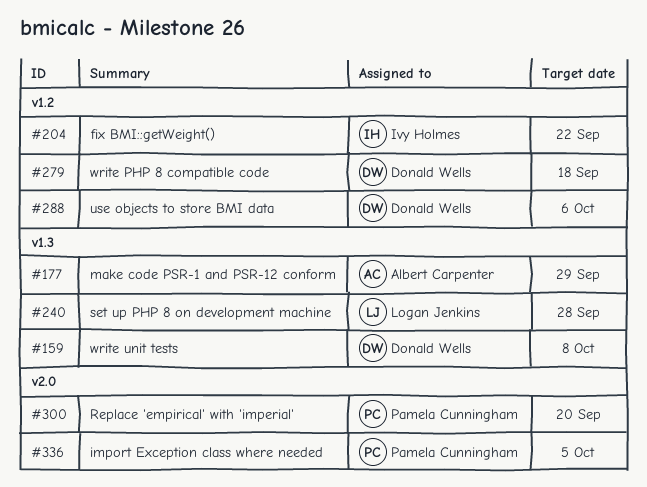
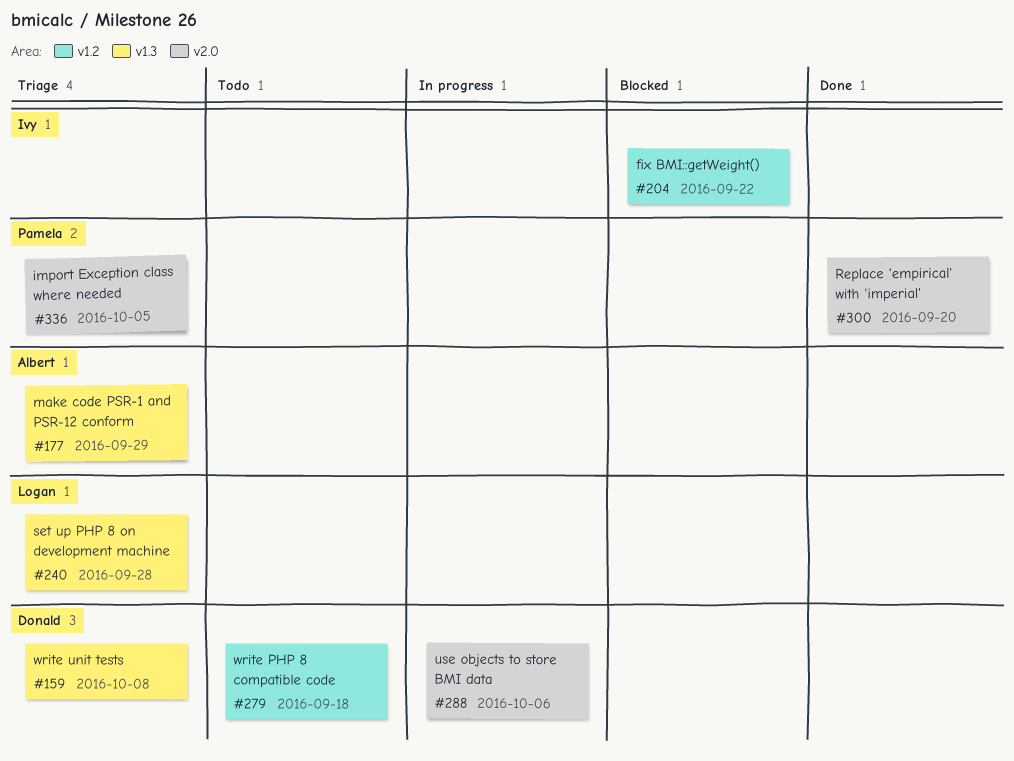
#288, label: v1.2 -> v2.0

